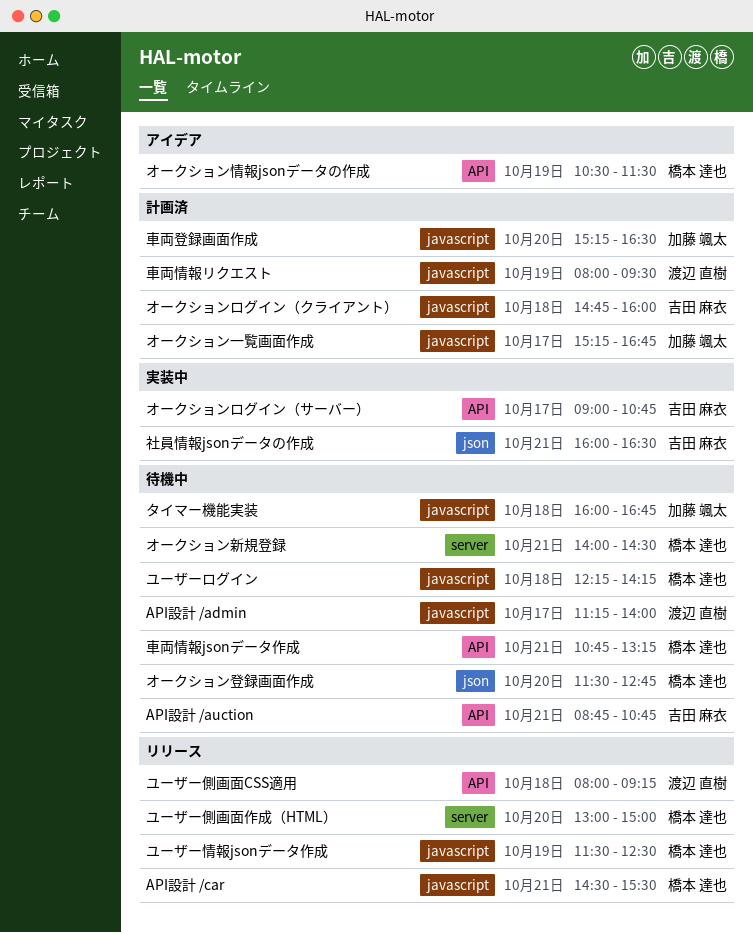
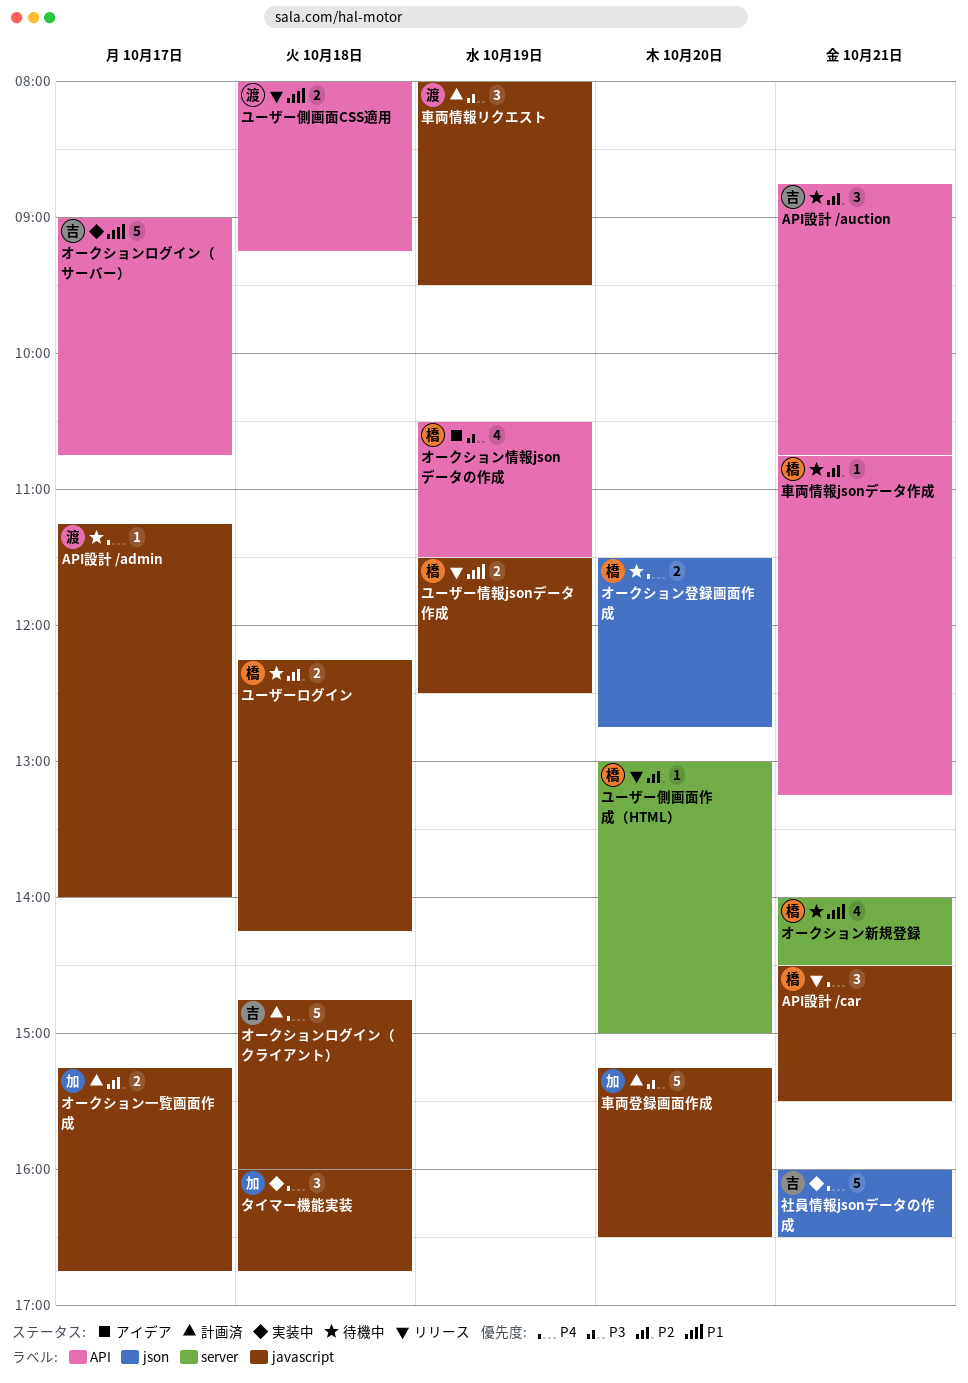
タイマー機能実装, status: 待機中 -> 実装中

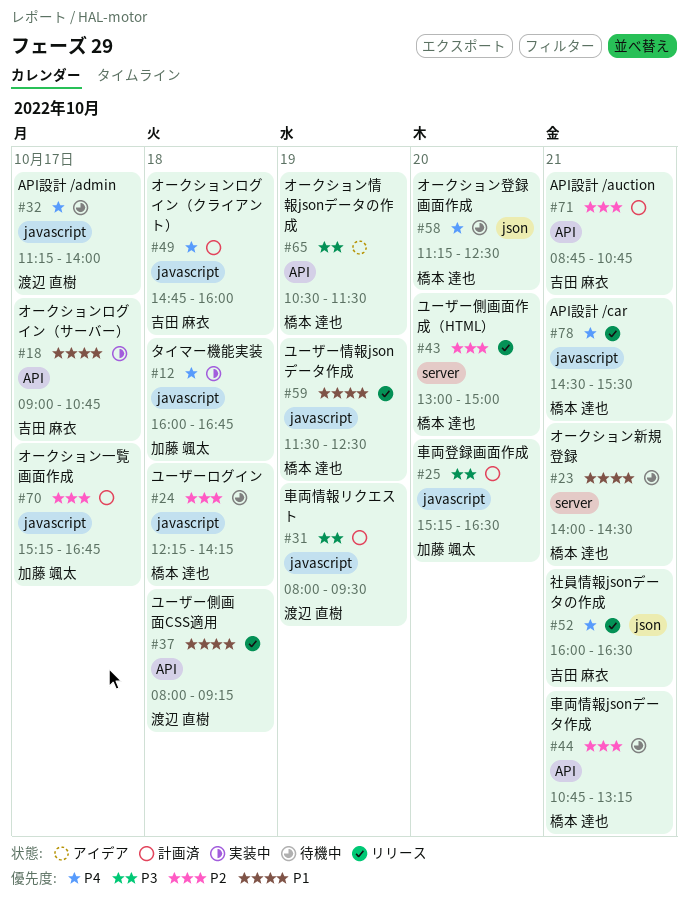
API設計 /auction, status: 待機中 -> 計画済
オークション登録画面作成, begins: 11:30 -> 11:15
オークション登録画面作成, ends: 12:45 -> 12:30
社員情報jsonデータの作成, status: 実装中 -> リリース

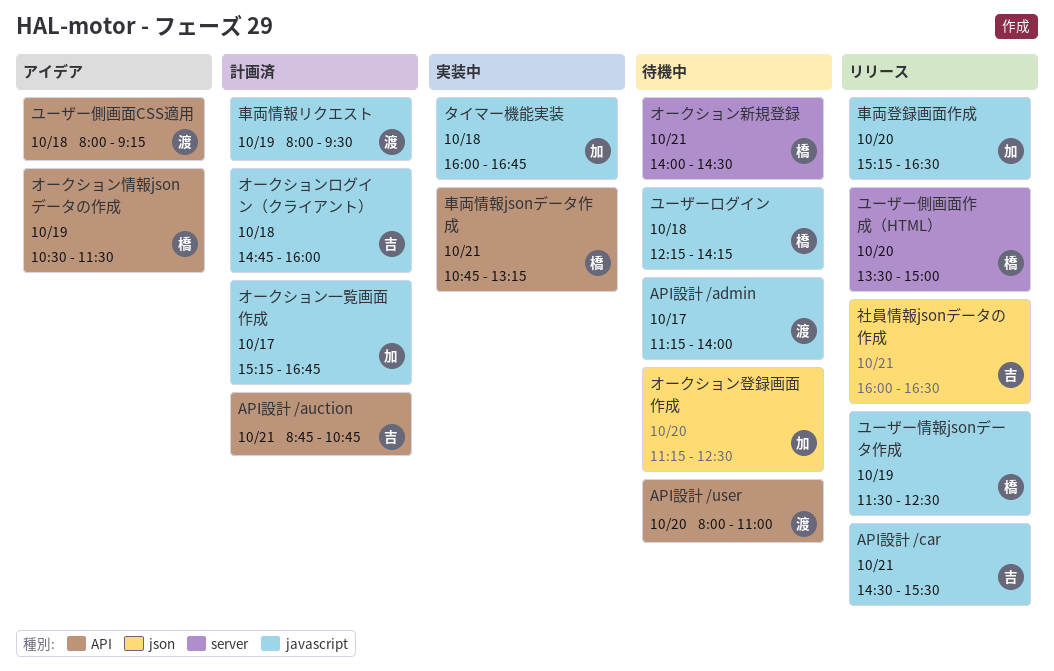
API設計 /car, owner: 橋本 達也 -> 吉田 麻衣
API設計 /user: none -> present
オークションログイン（サーバー）: present -> none
オークション登録画面作成, owner: 橋本 達也 -> 加藤 颯太
ユーザー側画面CSS適用, status: リリース -> アイデア
ユーザー側画面作成（HTML）, begins: 13:00 -> 13:30
車両情報jsonデータ作成, status: 待機中 -> 実装中
車両登録画面作成, status: 計画済 -> リリース

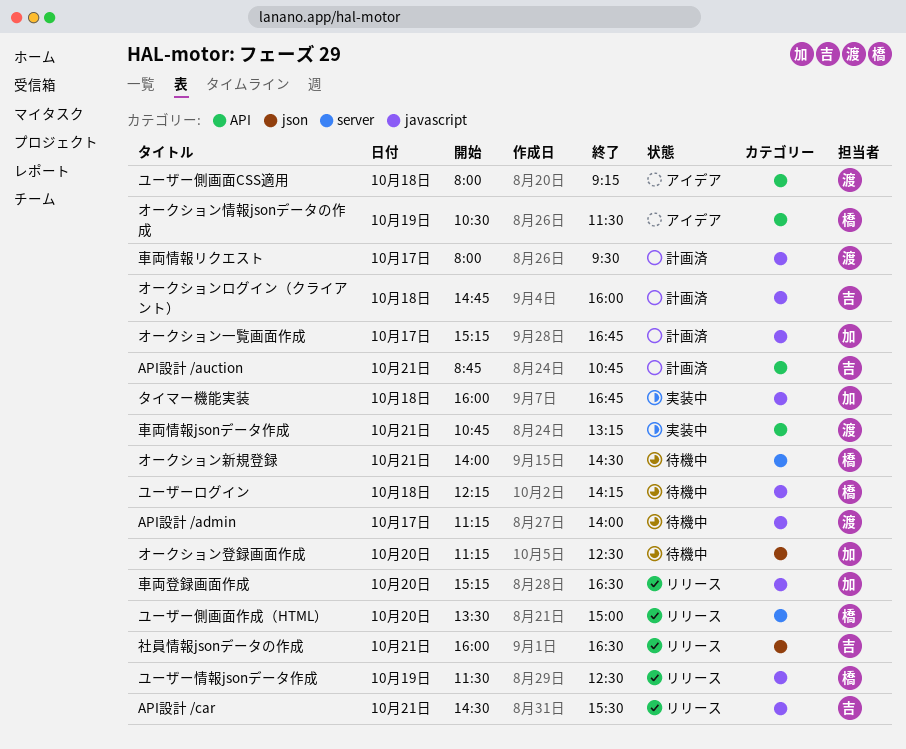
API設計 /user: present -> none
車両情報jsonデータ作成, owner: 橋 -> 渡
車両情報リクエスト, day: Oct 19 -> Oct 17

